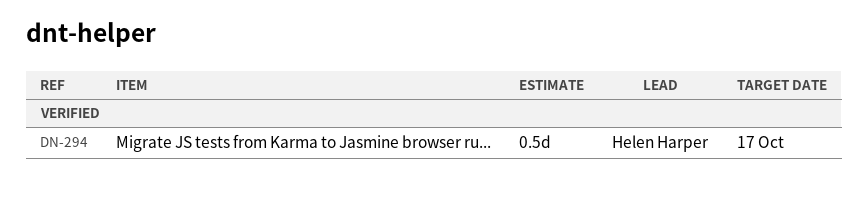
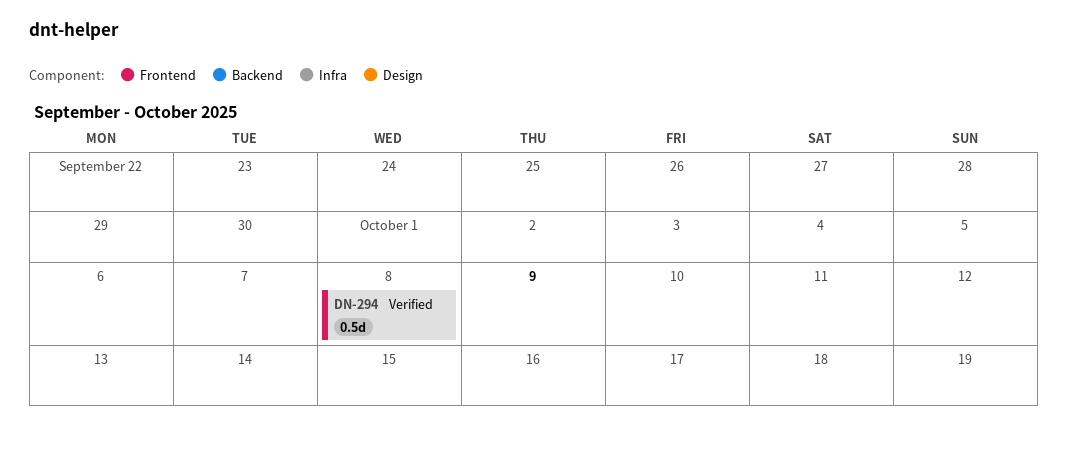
DN-294, due: Oct 17 -> Oct 8

